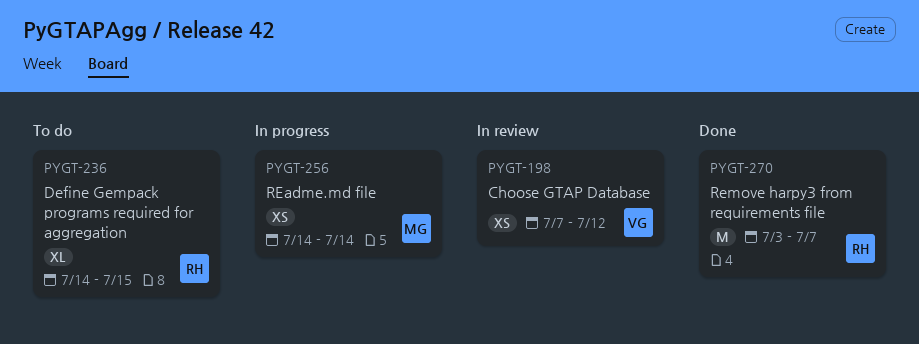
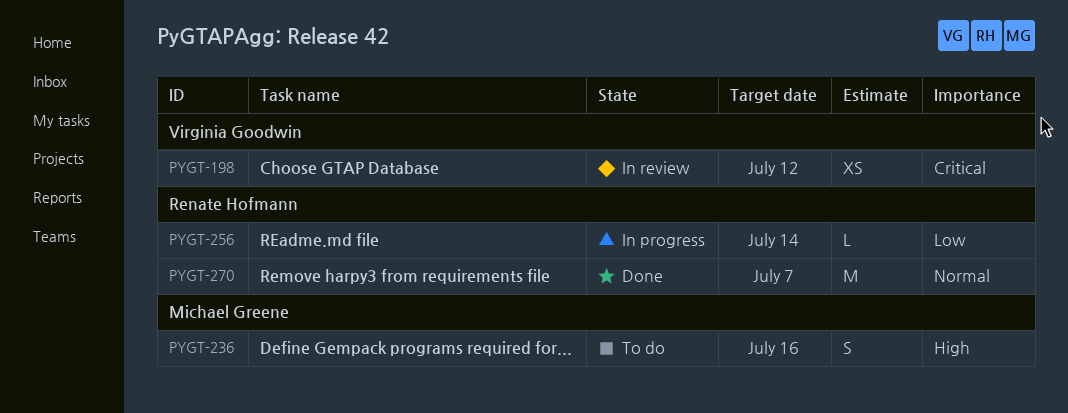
PYGT-236, owner: Renate Hofmann -> Michael Greene
PYGT-236, estimate: XL -> S
PYGT-236, due: Jul 15 -> Jul 16
PYGT-256, owner: Michael Greene -> Renate Hofmann
PYGT-256, estimate: XS -> L

